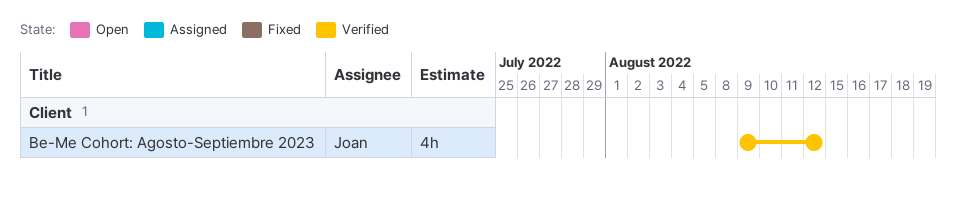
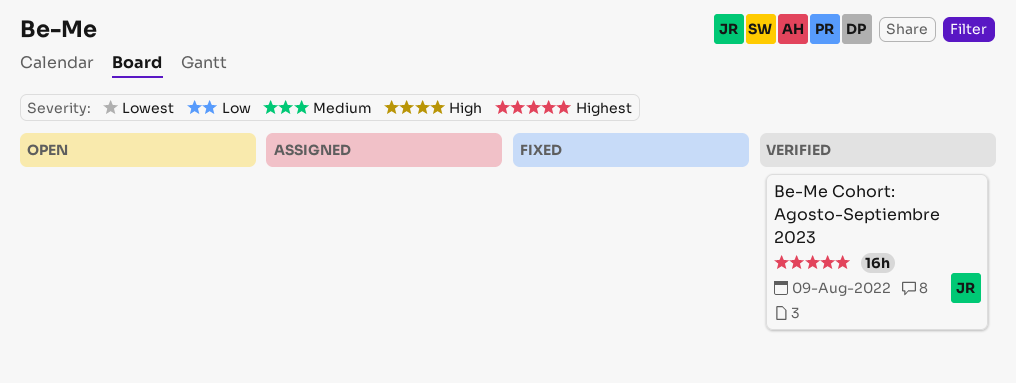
Be-Me Cohort: Agosto-Septiembre 2023, estimate: 4h -> 16h
Be-Me Cohort: Agosto-Septiembre 2023, due: Aug 12 -> Aug 9

